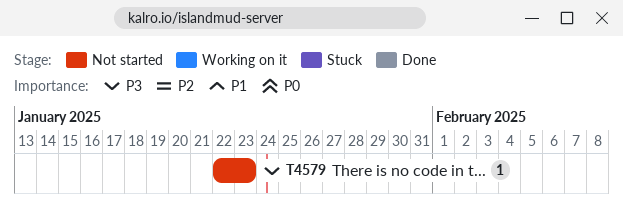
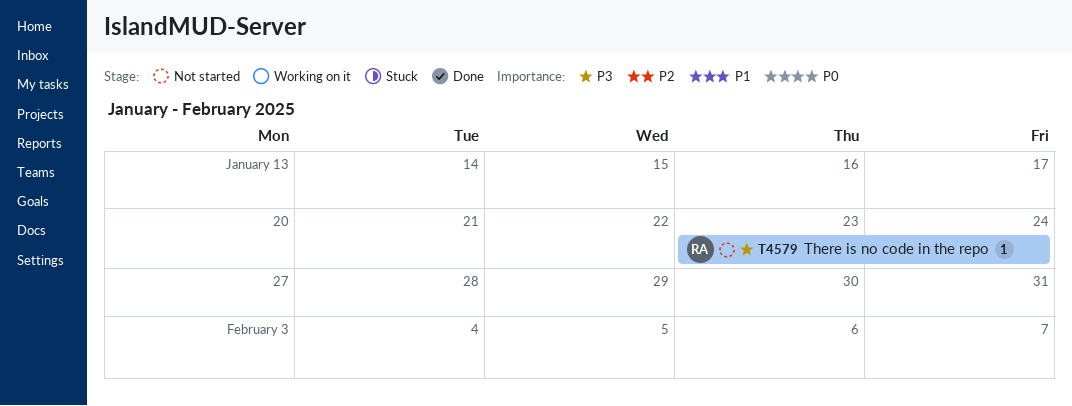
T4579, start: Jan 22 -> Jan 23
T4579, due: Jan 23 -> Jan 24

